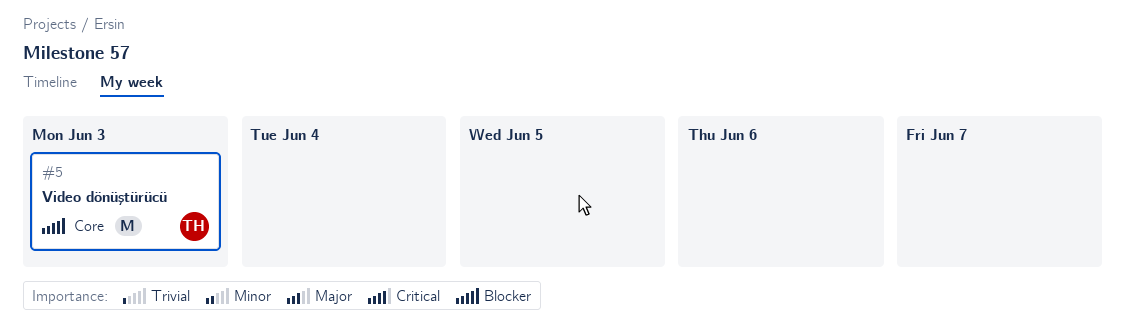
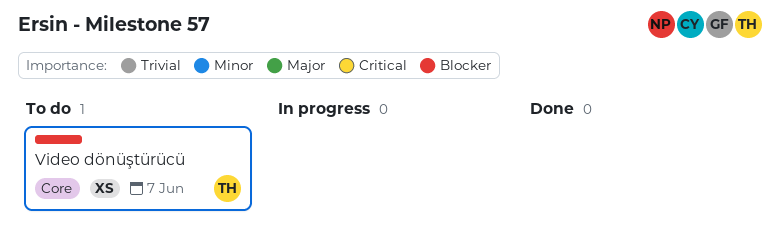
Video dönüştürücü, estimate: M -> XS
Video dönüştürücü, due: Jun 3 -> Jun 7

